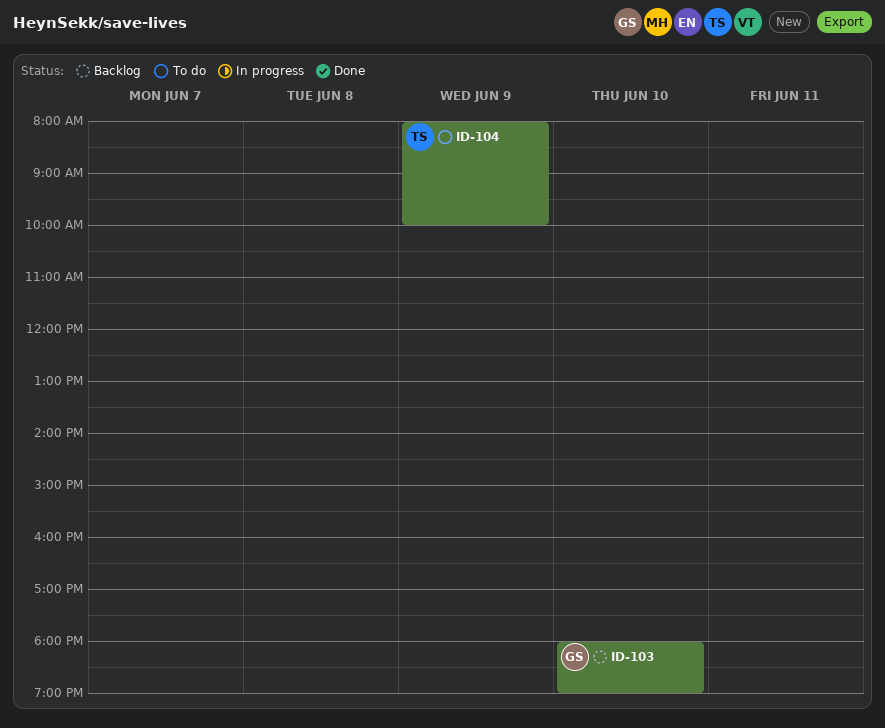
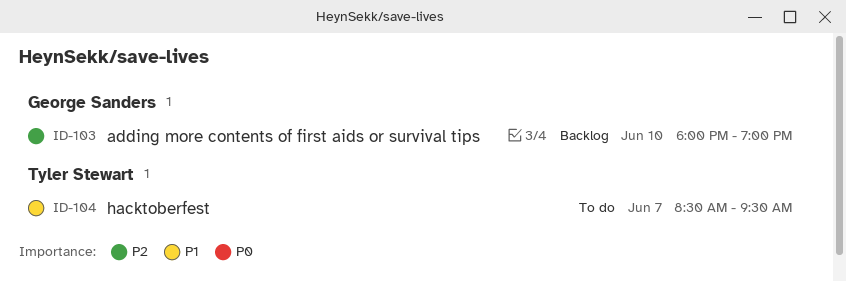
ID-104, day: Jun 9 -> Jun 7
ID-104, begins: 08:00 -> 08:30
ID-104, ends: 10:00 -> 09:30

